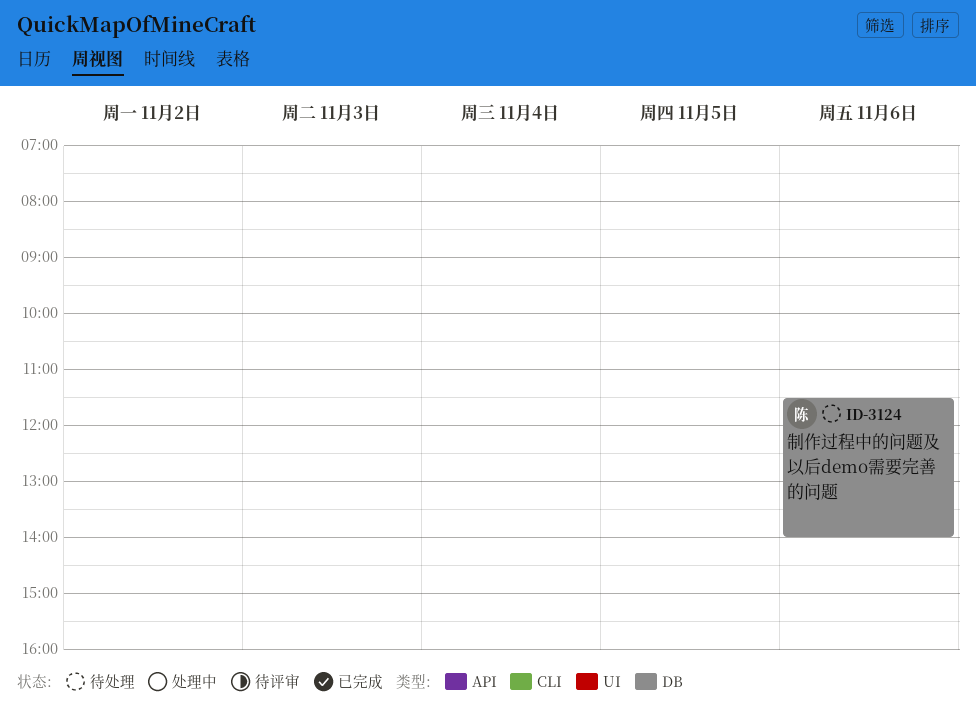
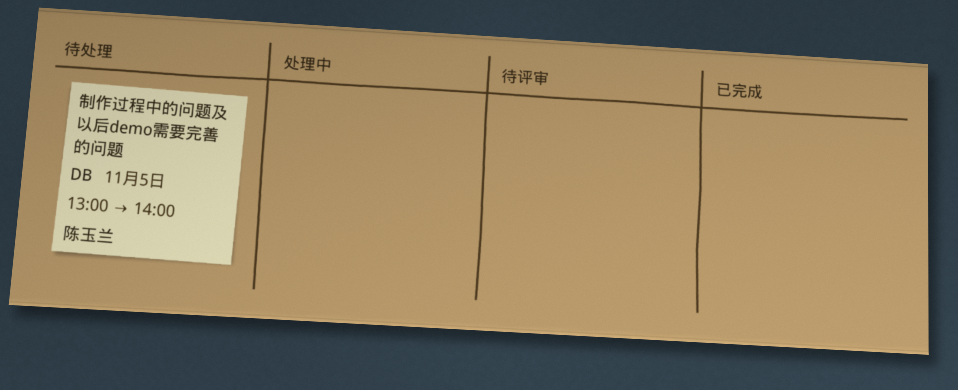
制作过程中的问题及以后demo需要完善的问题, day: Nov 6 -> Nov 5
制作过程中的问题及以后demo需要完善的问题, begins: 11:30 -> 13:00

